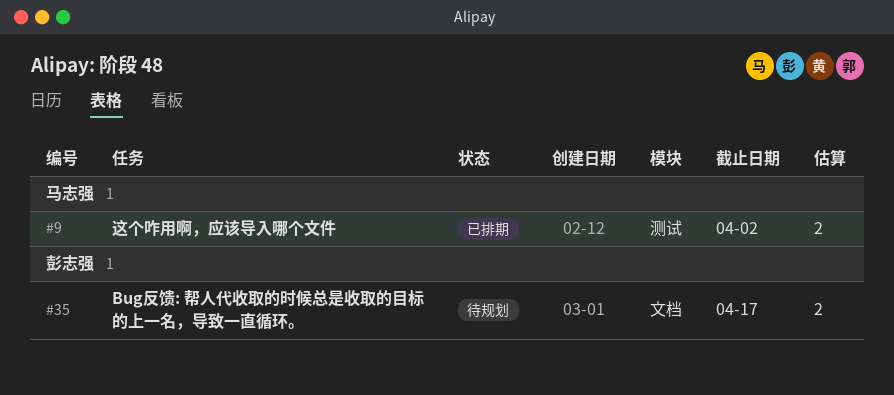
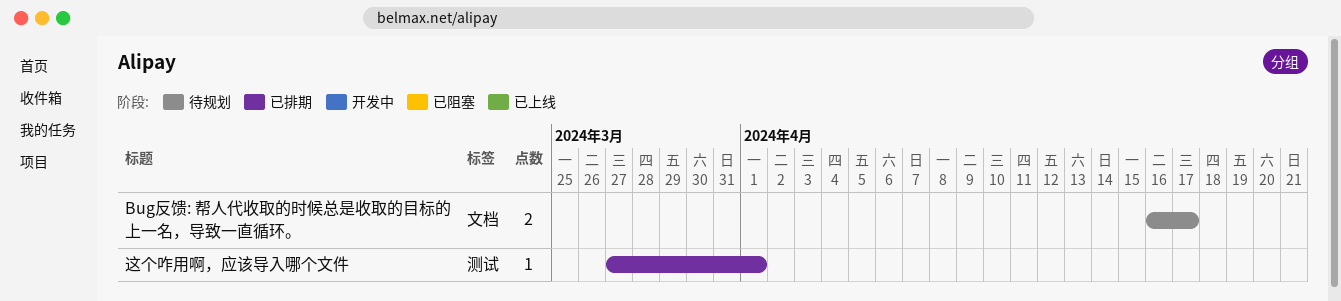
这个咋用啊，应该导入哪个文件, estimate: 2 -> 1
这个咋用啊，应该导入哪个文件, due: Apr 2 -> Apr 1

